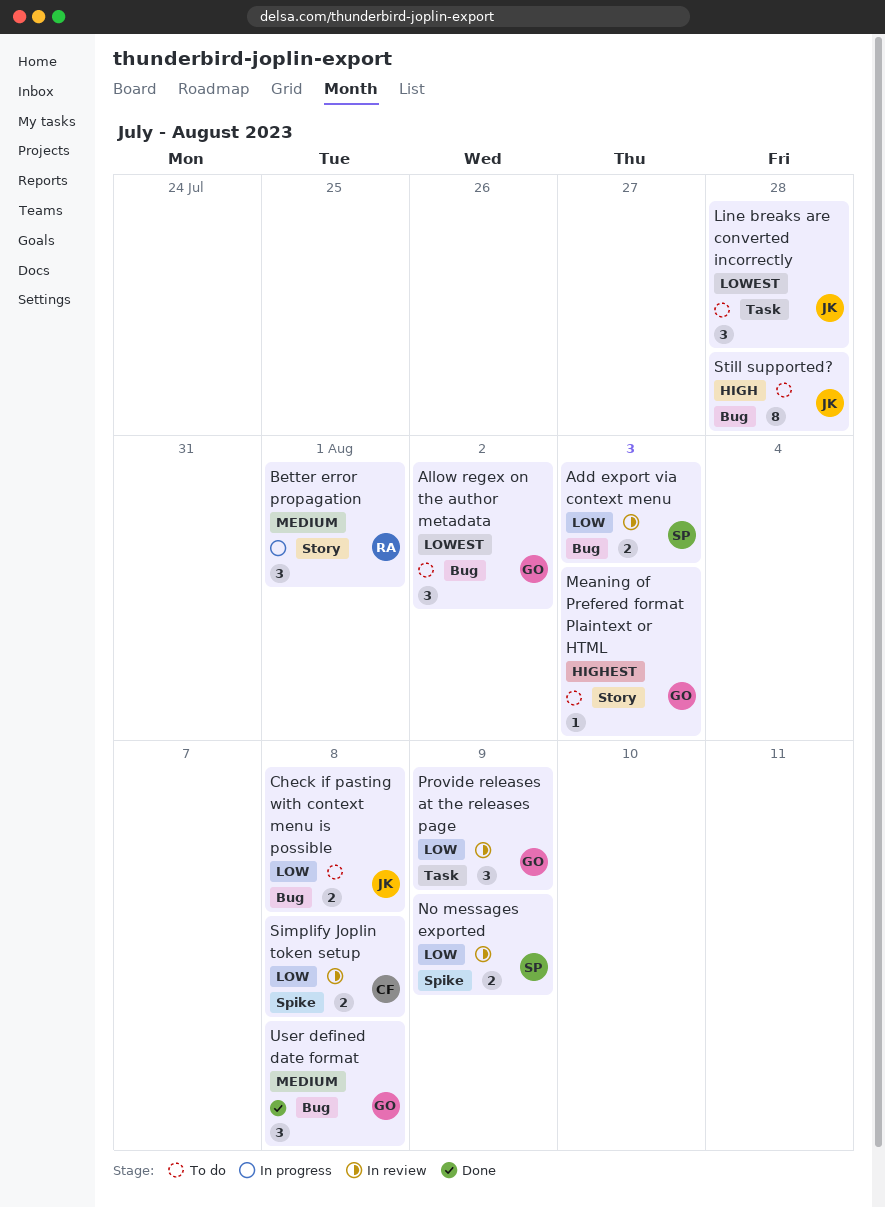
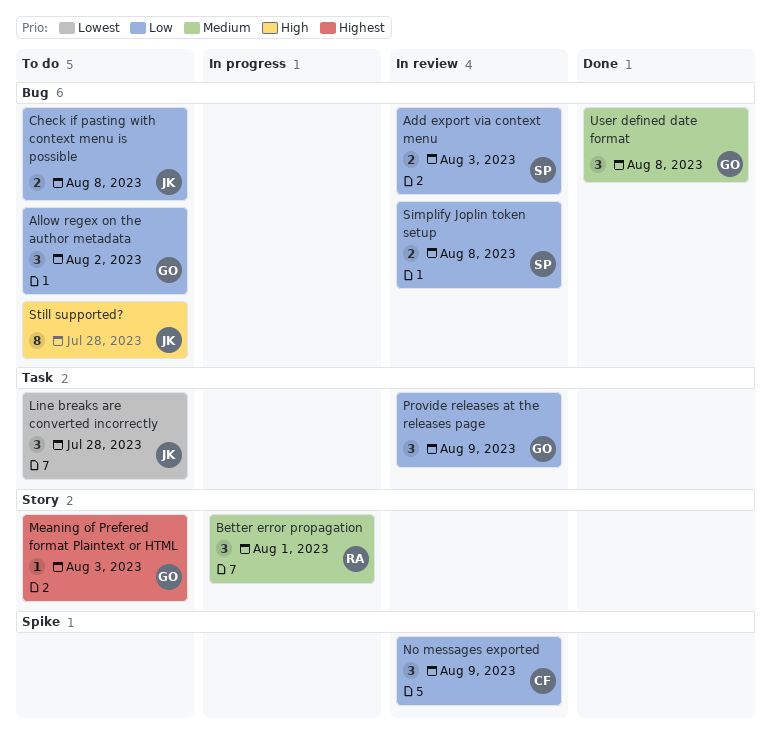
Allow regex on the author metadata, priority: Lowest -> Low
No messages exported, owner: SP -> CF
No messages exported, estimate: 2 -> 3
Simplify Joplin token setup, owner: CF -> SP
Simplify Joplin token setup, label: Spike -> Bug

